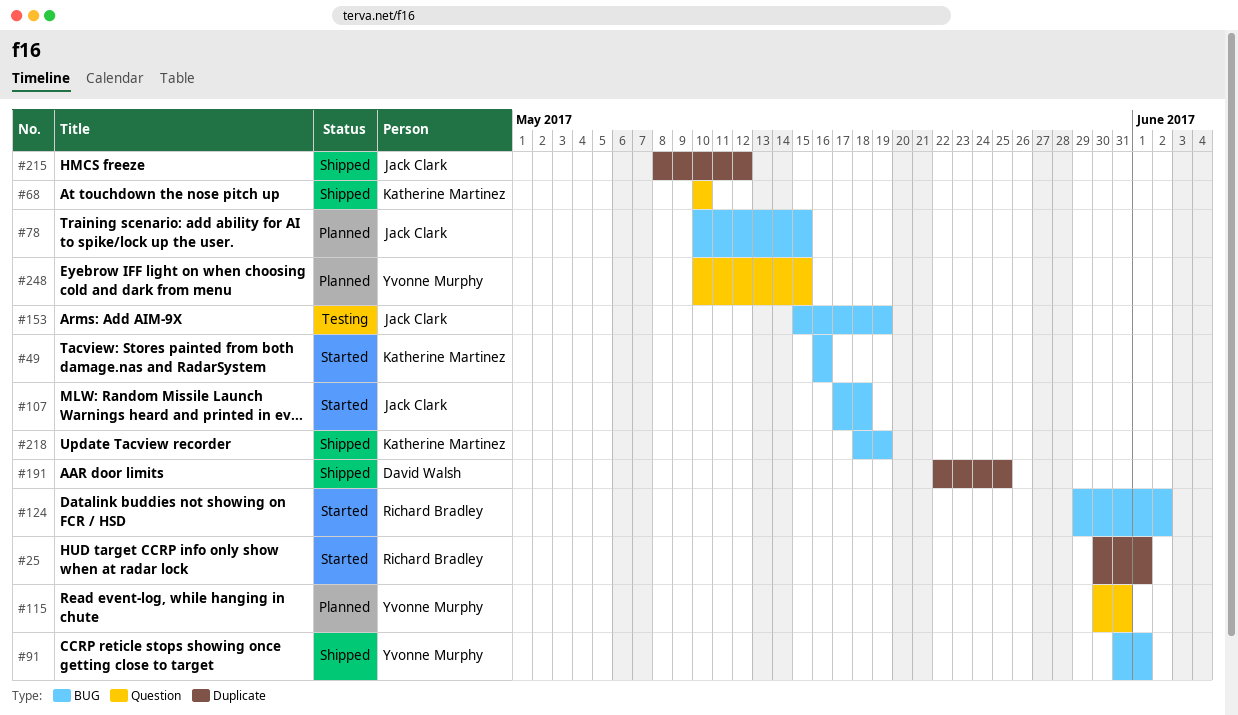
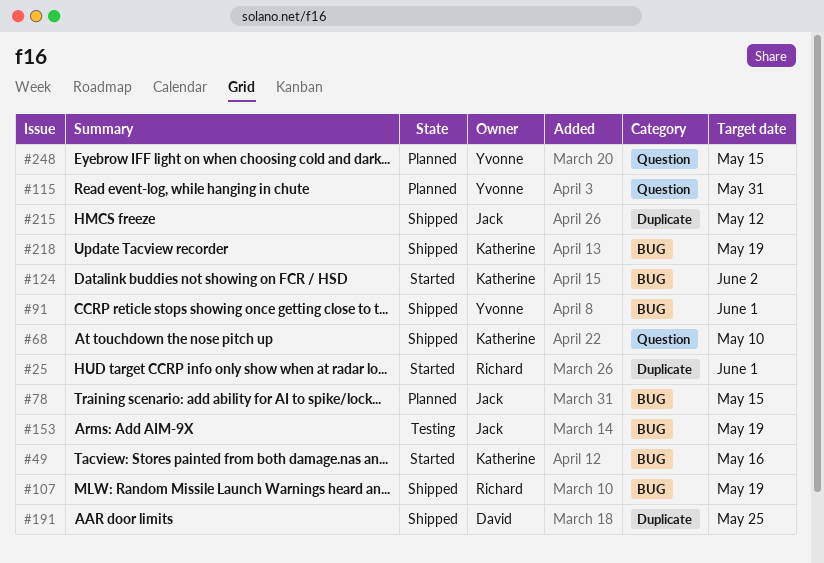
#107, status: Started -> Shipped
#107, owner: Jack Clark -> Richard Bradley
#107, due: May 18 -> May 19
#124, owner: Richard Bradley -> Katherine Martinez

